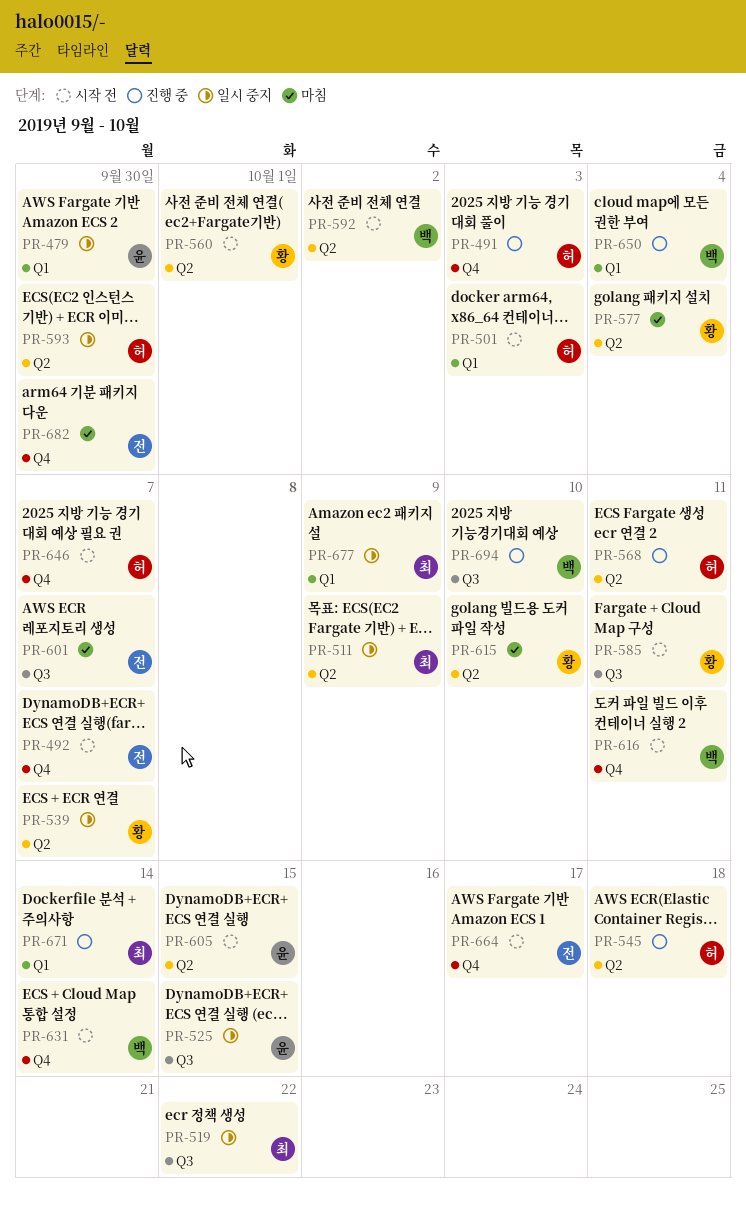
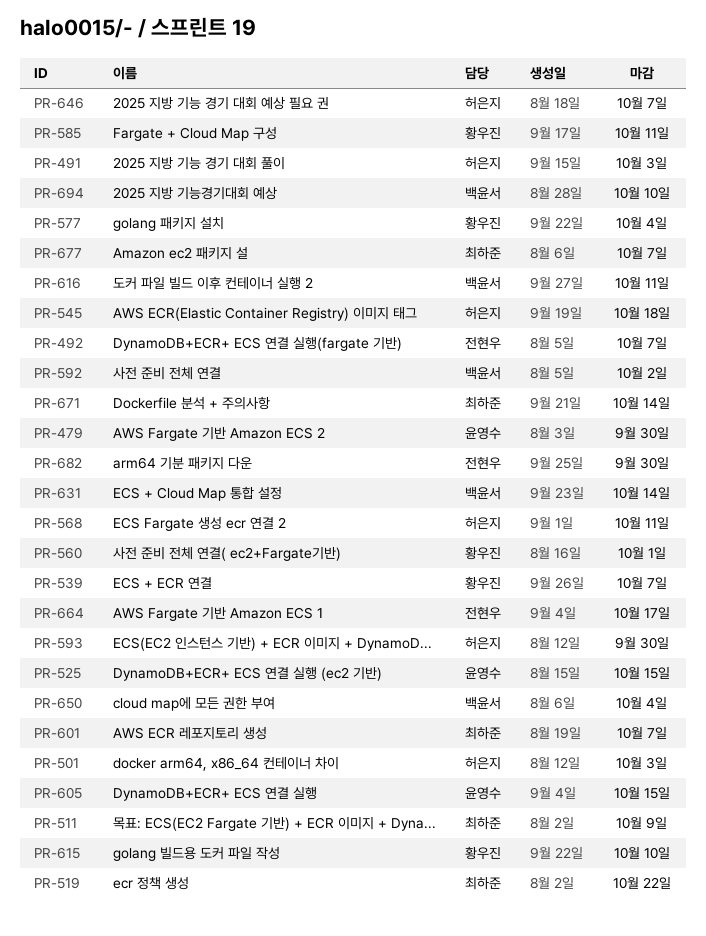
PR-601, owner: 전현우 -> 최하준
PR-677, due: Oct 9 -> Oct 7

